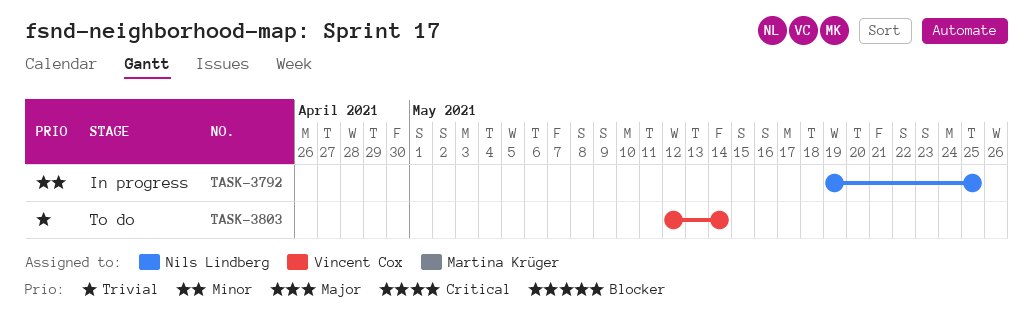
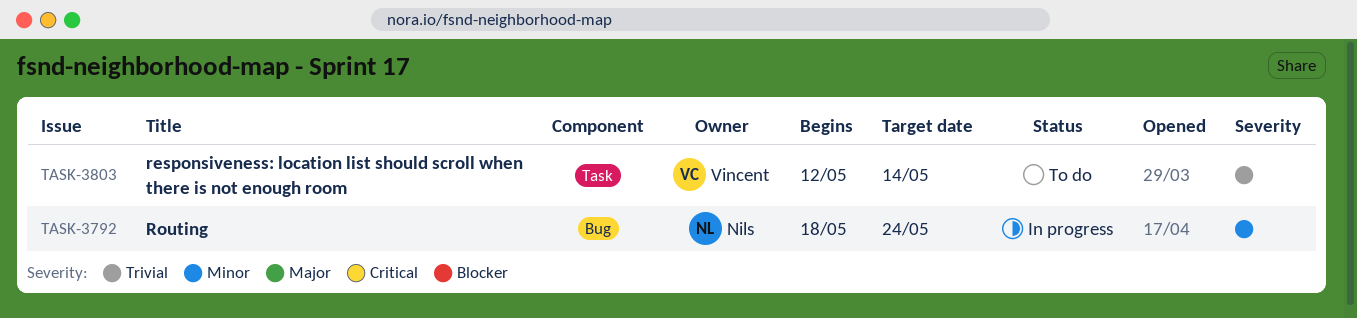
TASK-3792, start: May 19 -> May 18
TASK-3792, due: May 25 -> May 24

